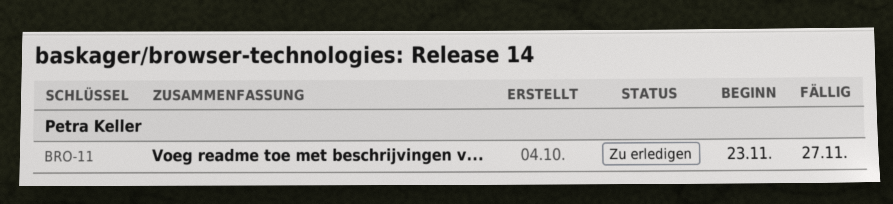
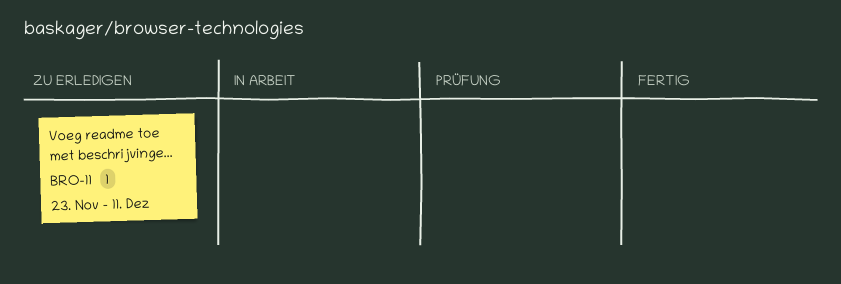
BRO-11, due: Nov 27 -> Dec 11

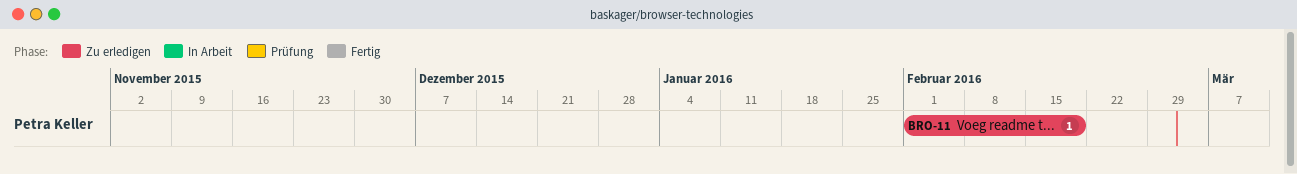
BRO-11, start: Nov 23 -> Feb 1
BRO-11, due: Dec 11 -> Feb 19

